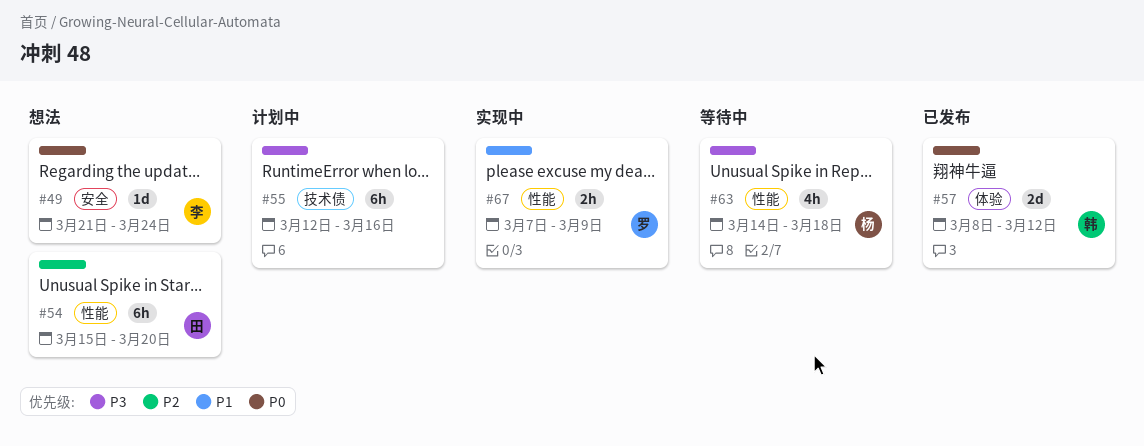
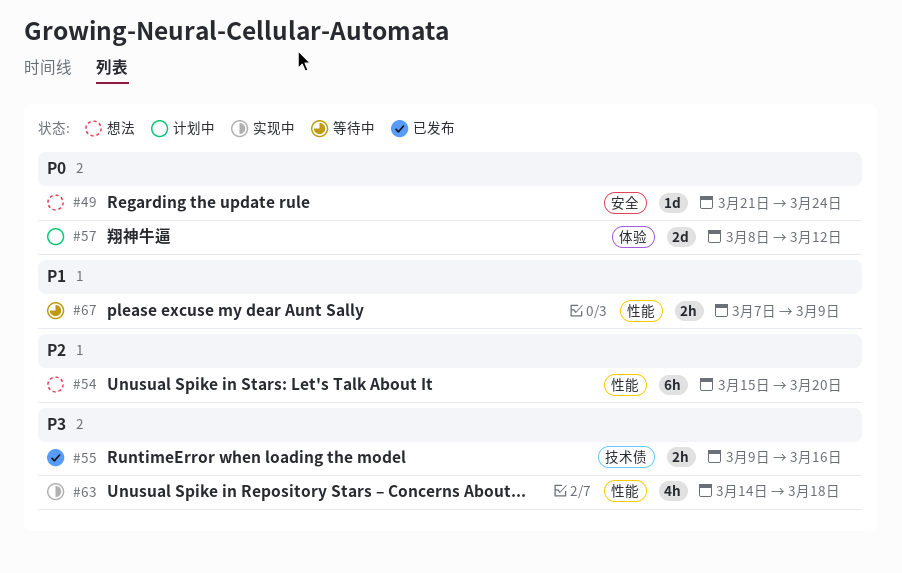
#55, status: 计划中 -> 已发布
#55, estimate: 6h -> 2h
#55, start: Mar 12 -> Mar 9
#57, status: 已发布 -> 计划中
#63, status: 等待中 -> 实现中
#67, status: 实现中 -> 等待中

